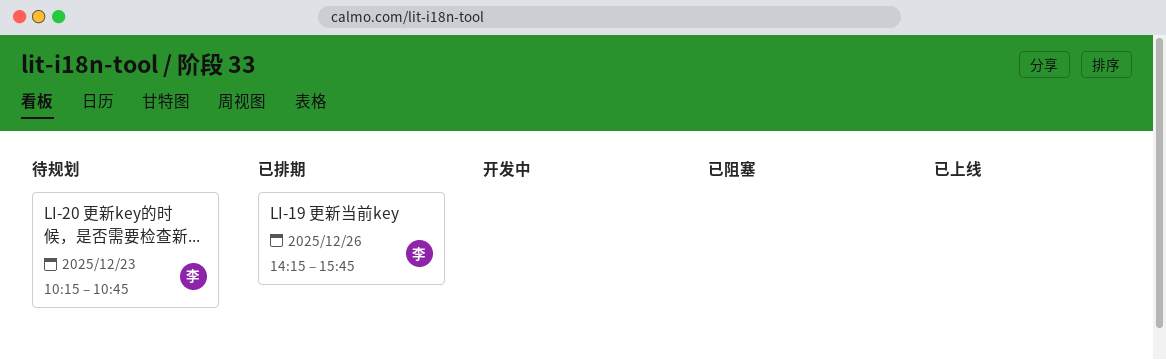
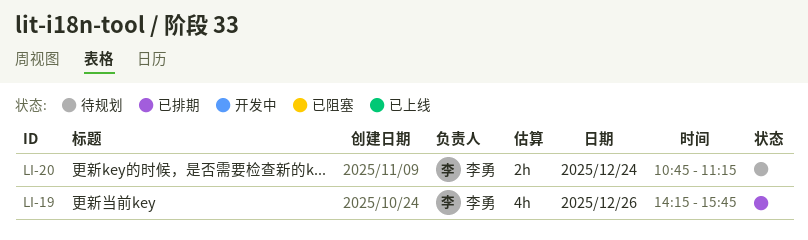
LI-20, day: Dec 23 -> Dec 24
LI-20, begins: 10:15 -> 10:45
LI-20, ends: 10:45 -> 11:15

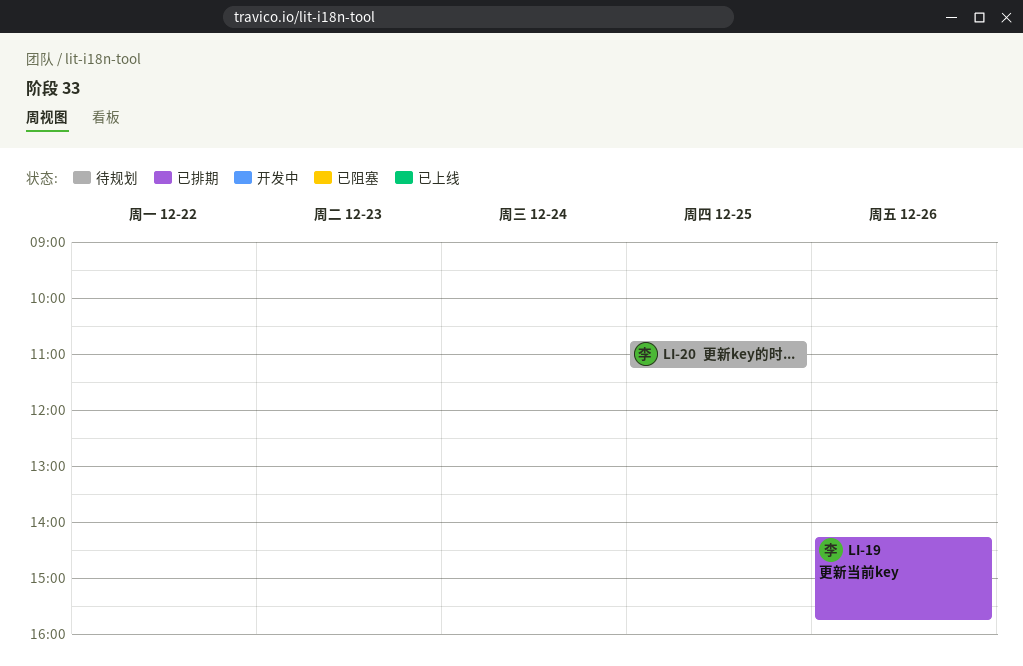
LI-20, day: Dec 24 -> Dec 25

